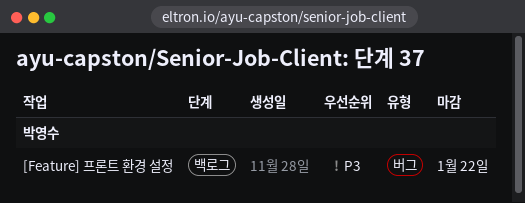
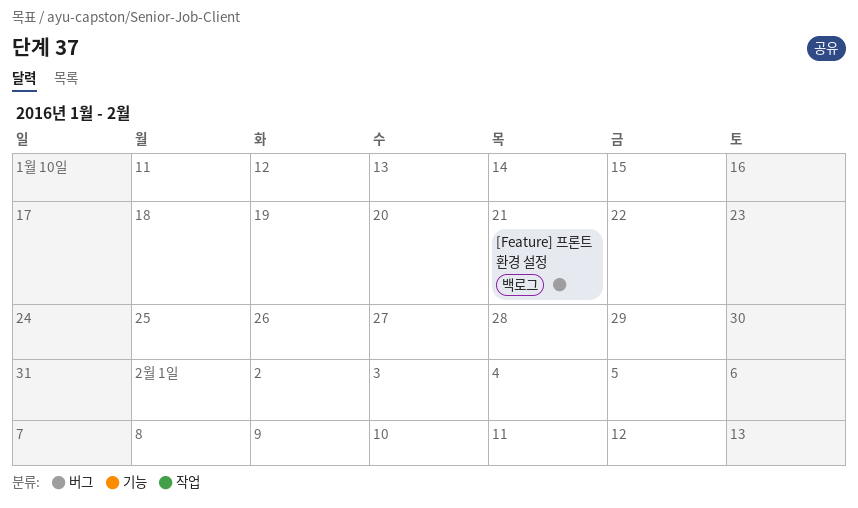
[Feature] 프론트 환경 설정, due: Jan 22 -> Jan 21

